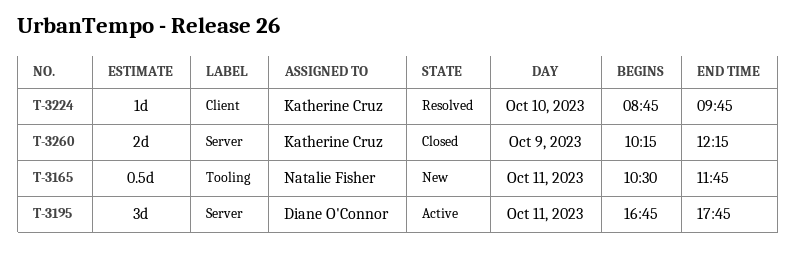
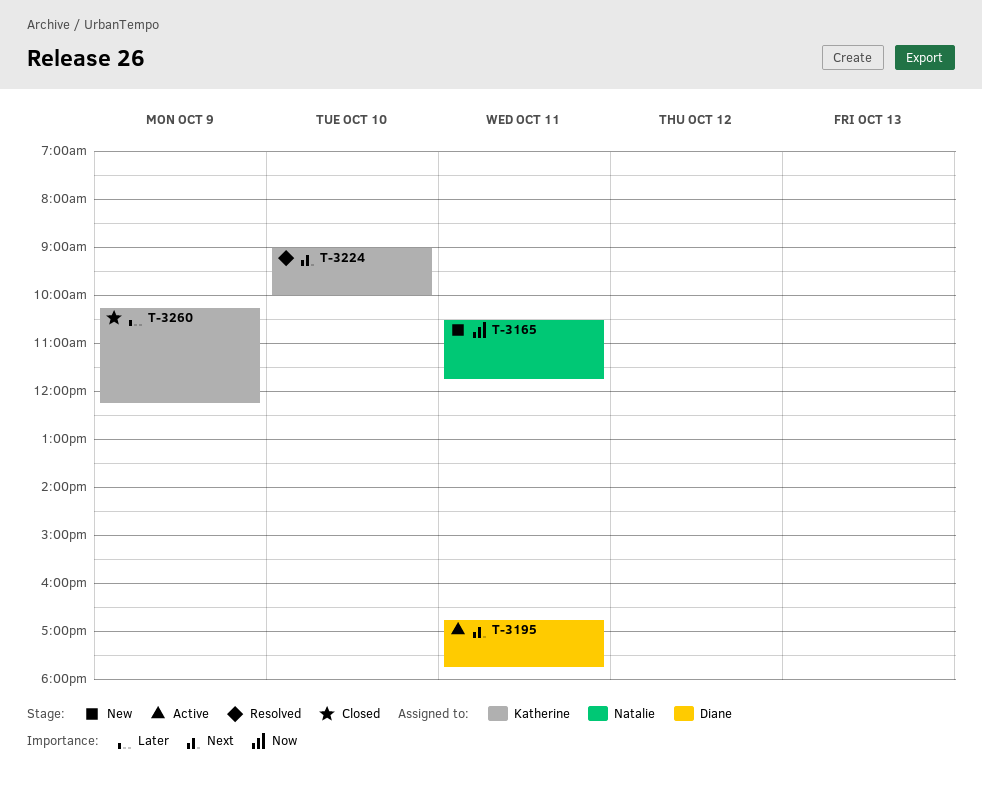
T-3224, begins: 08:45 -> 09:00
T-3224, ends: 09:45 -> 10:00

